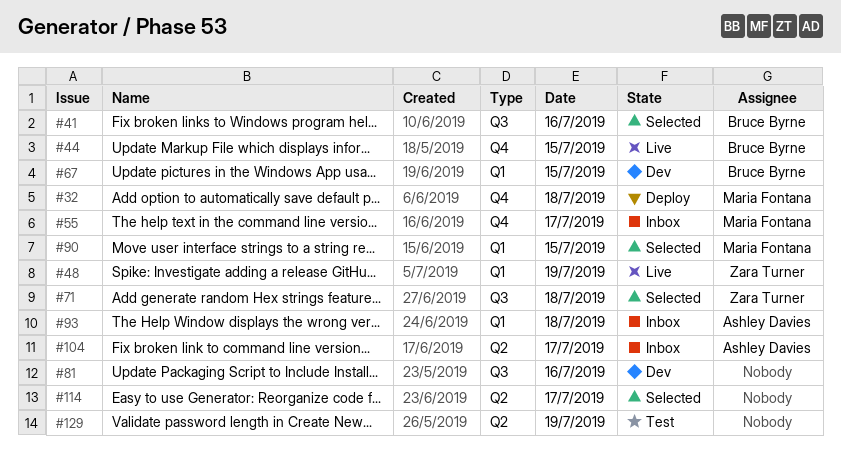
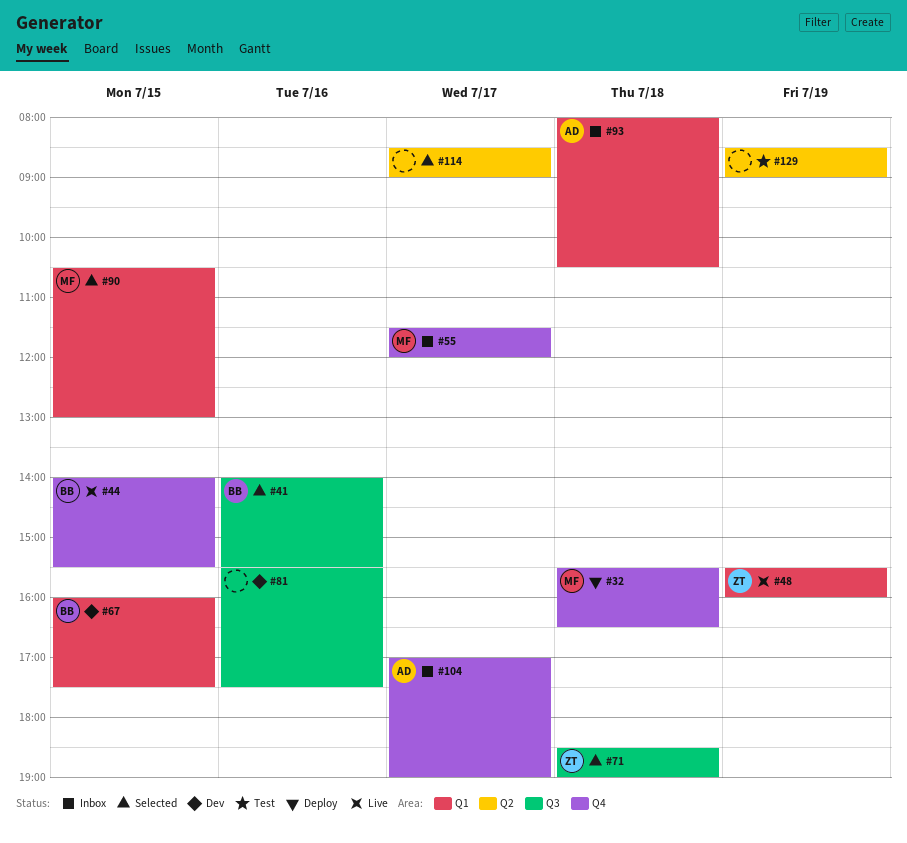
#104, label: Q2 -> Q4

